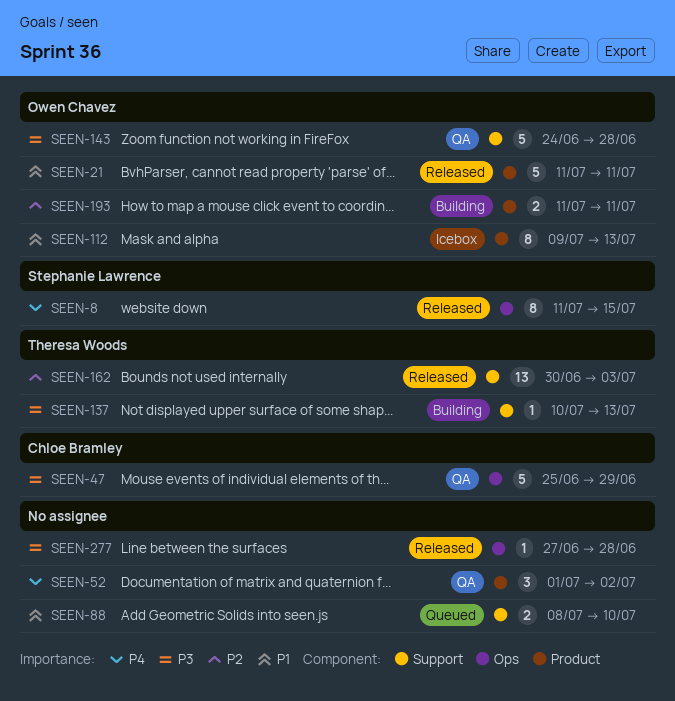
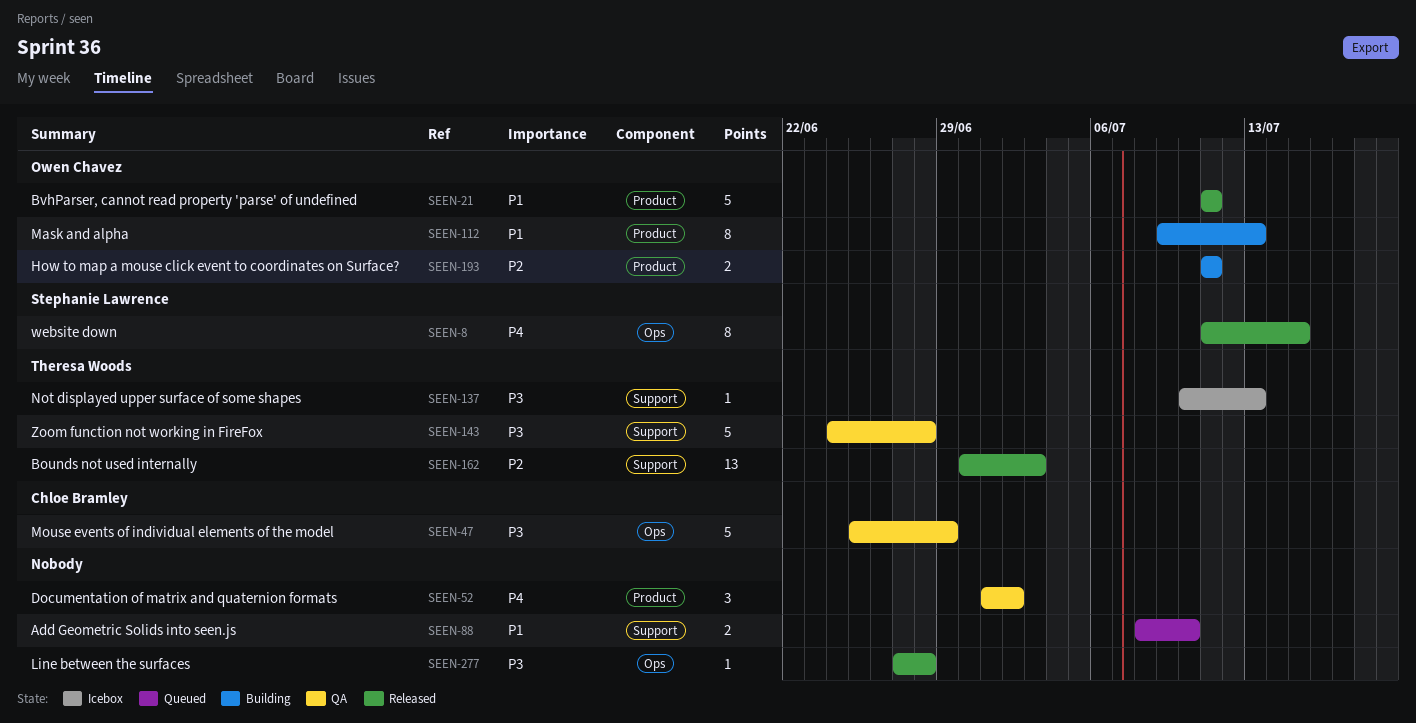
SEEN-112, status: Icebox -> Building
SEEN-137, status: Building -> Icebox
SEEN-143, owner: Owen Chavez -> Theresa Woods

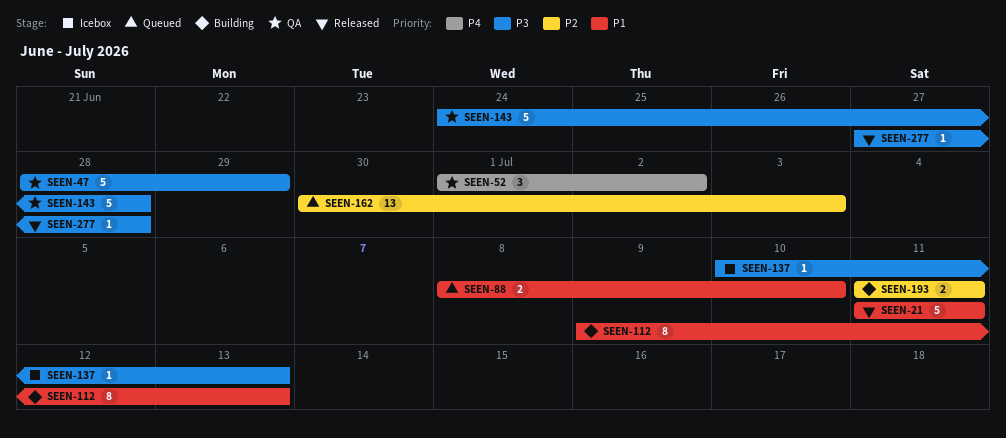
SEEN-8: present -> none
SEEN-47, start: Jun 25 -> Jun 28
SEEN-162, status: Released -> Queued

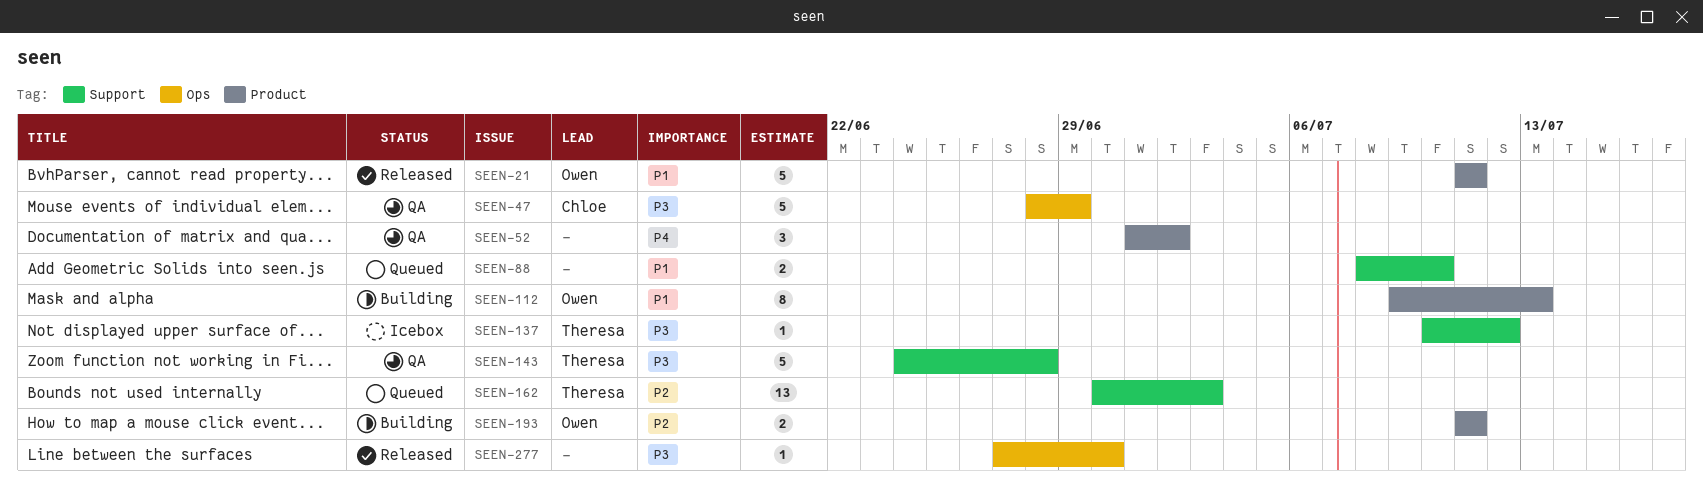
SEEN-137, due: Jul 13 -> Jul 12
SEEN-277, due: Jun 28 -> Jun 30

